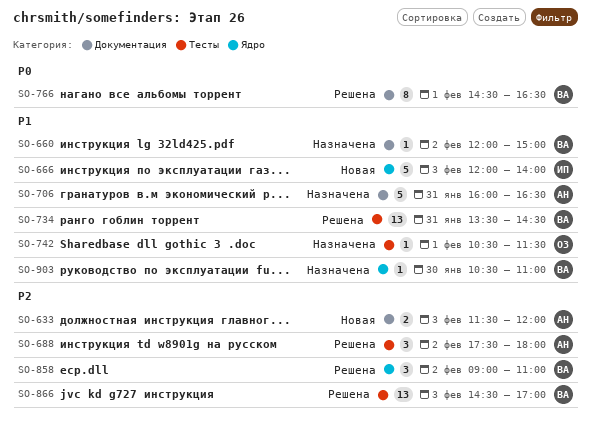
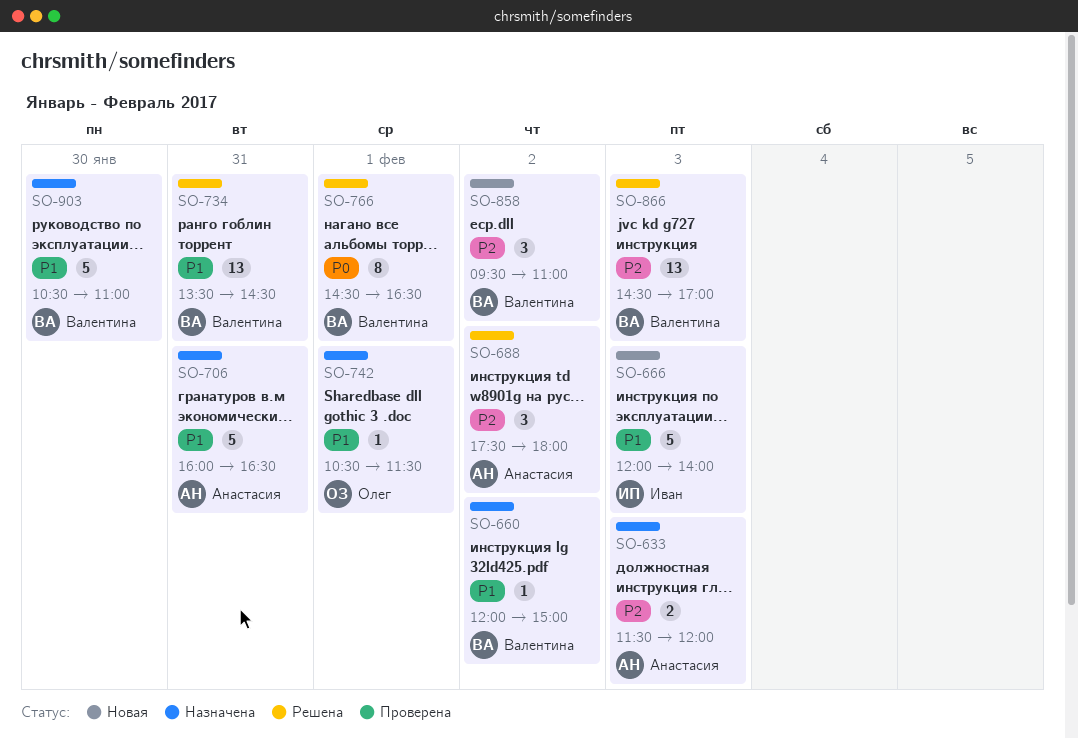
SO-633, status: Новая -> Назначена
SO-858, status: Решена -> Новая
SO-858, begins: 09:00 -> 09:30
SO-903, estimate: 1 -> 5

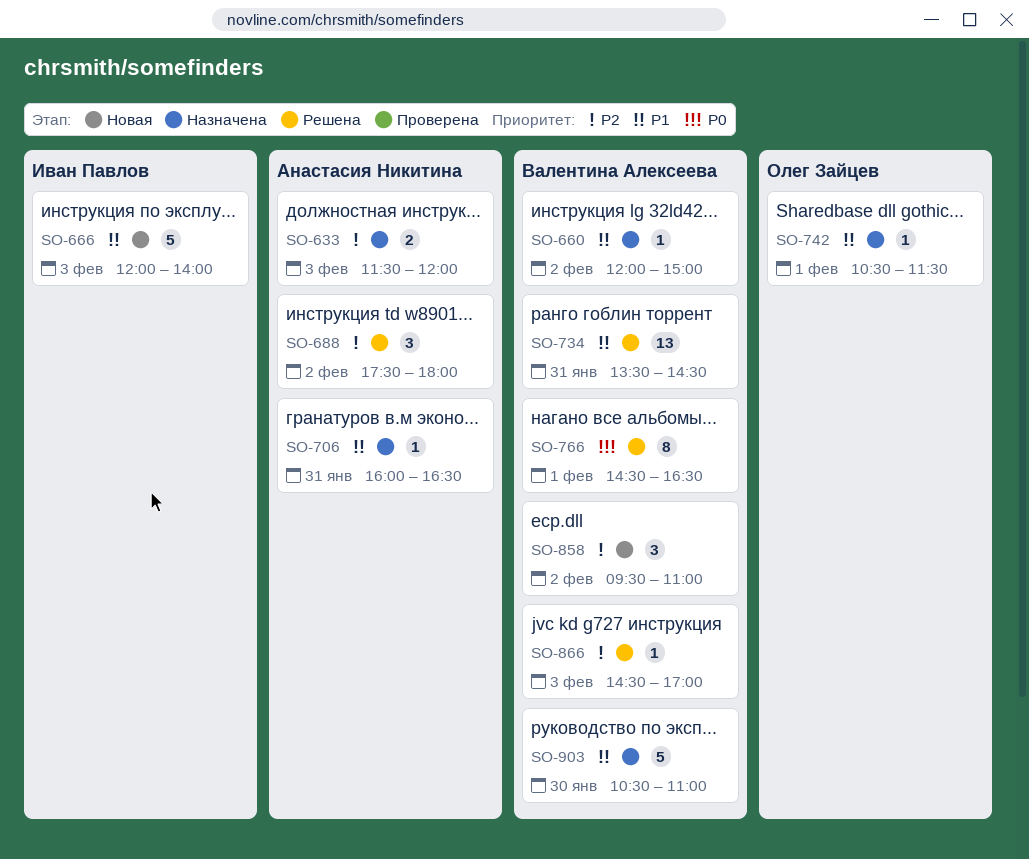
SO-706, estimate: 5 -> 1
SO-866, estimate: 13 -> 1

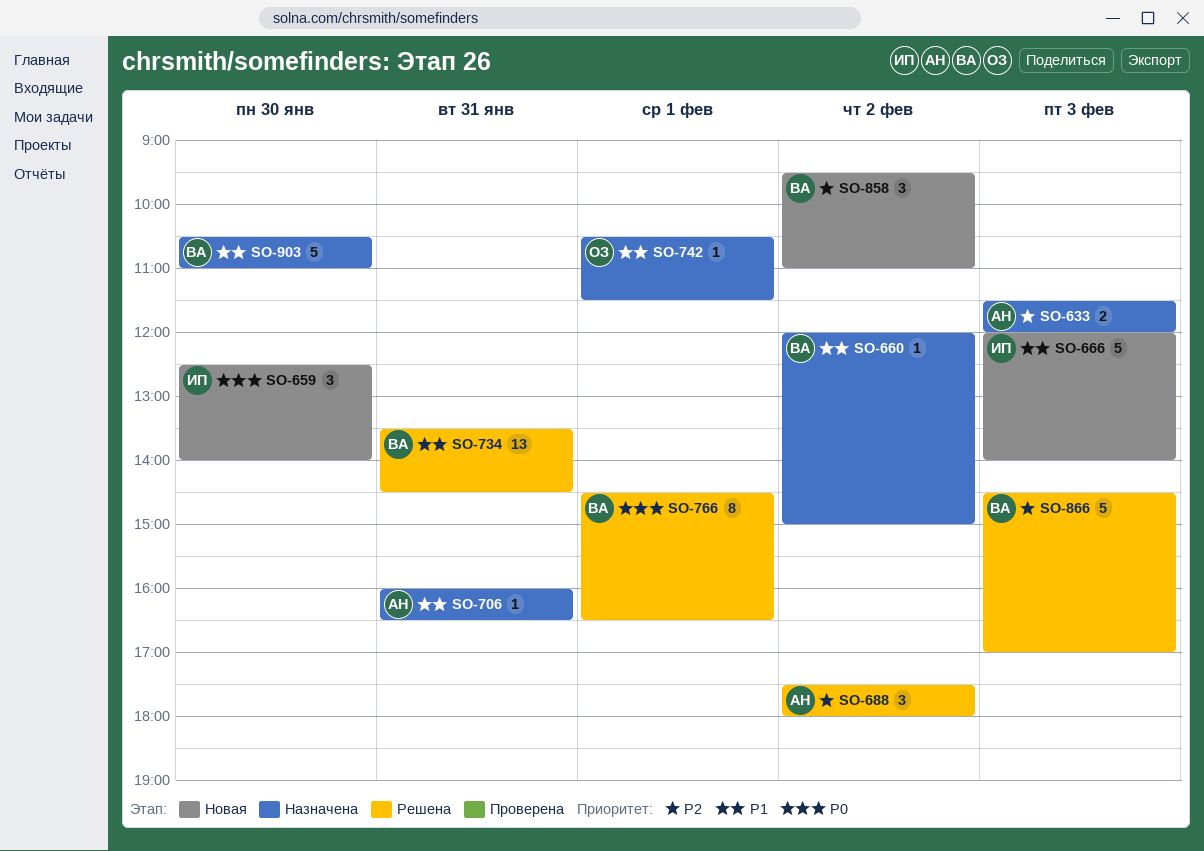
SO-659: none -> present
SO-866, estimate: 1 -> 5

